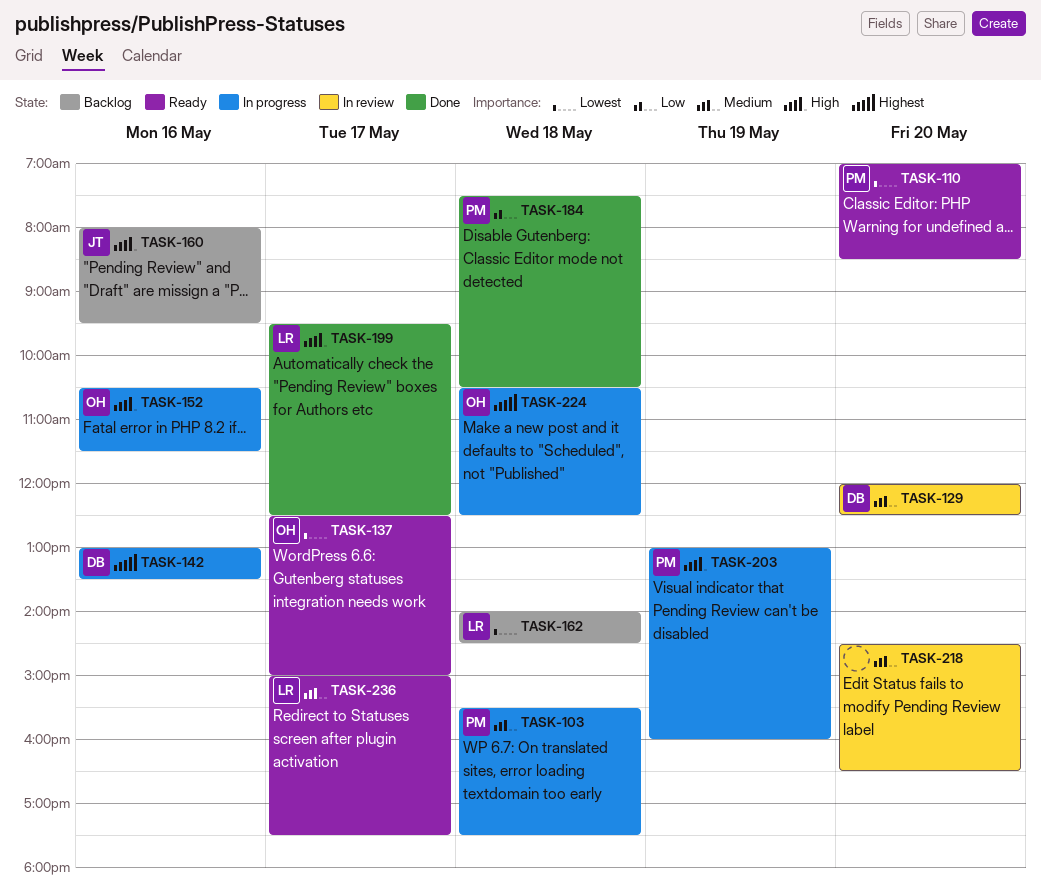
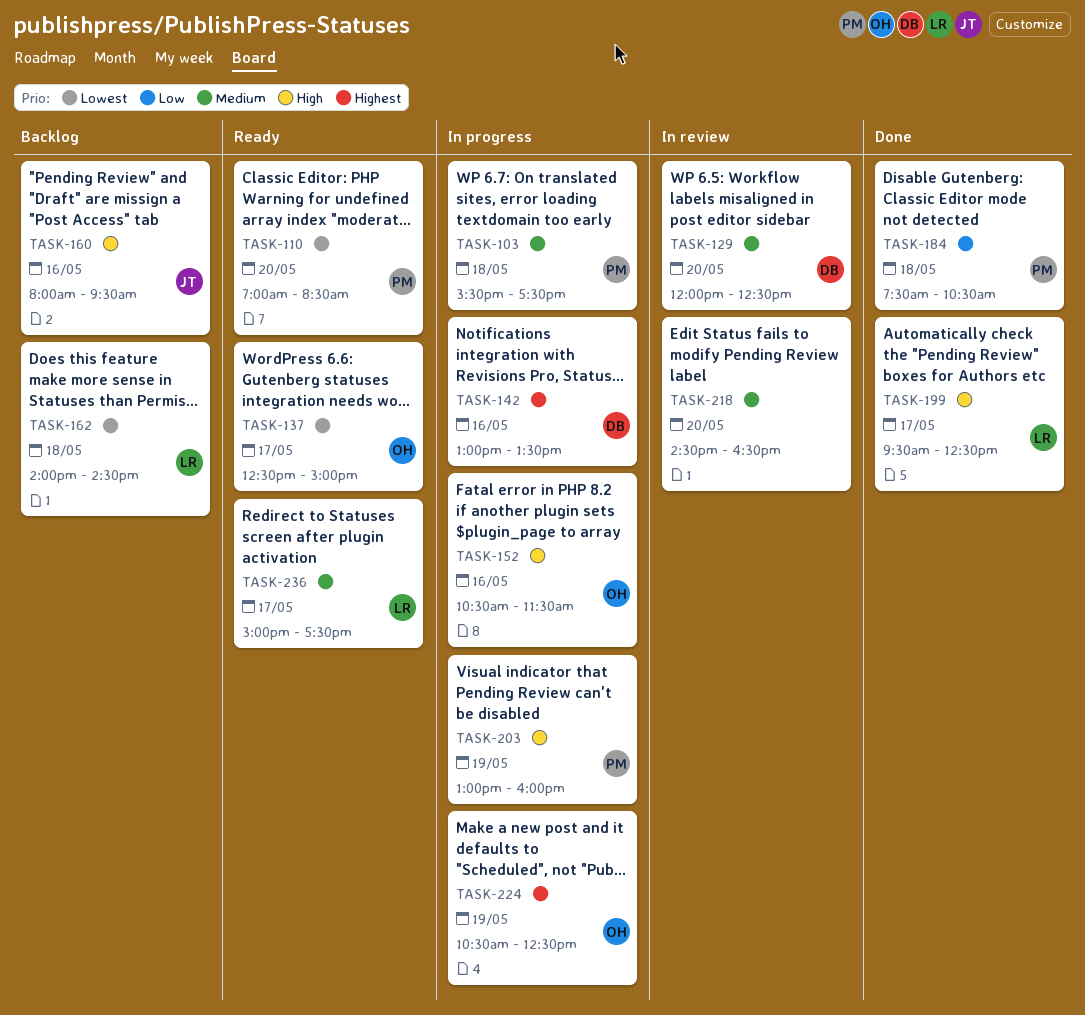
TASK-224, day: May 18 -> May 19

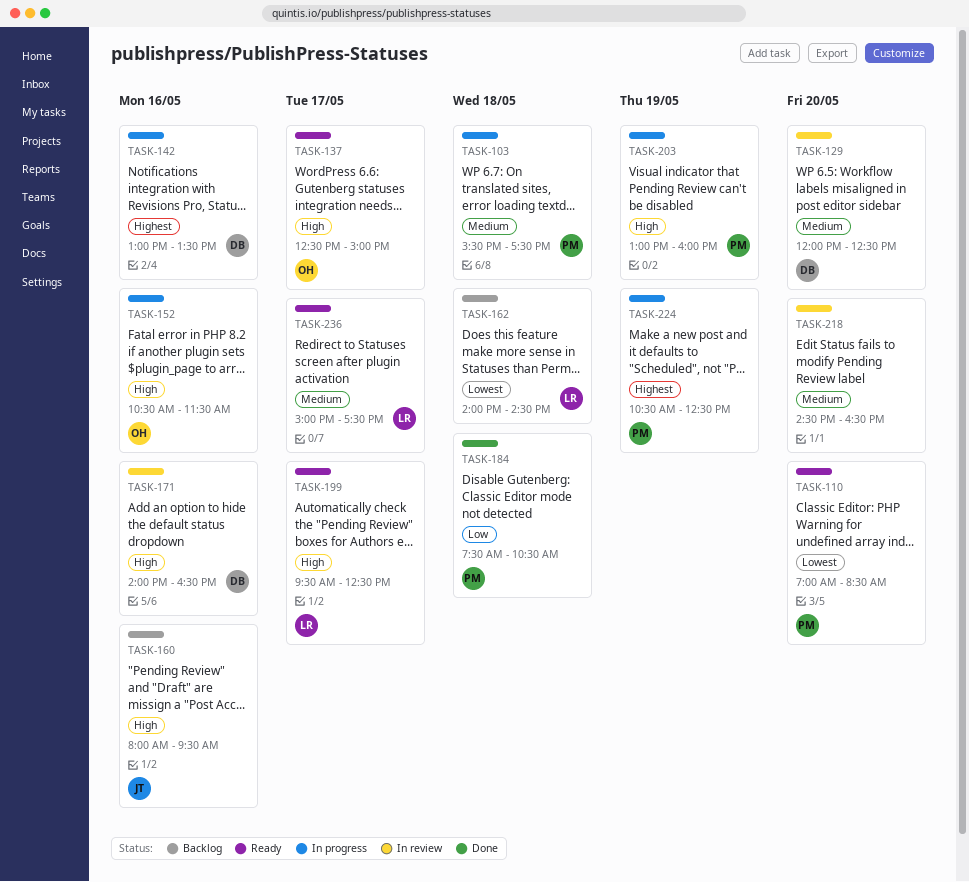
TASK-137, priority: Lowest -> High
TASK-171: none -> present
TASK-199, status: Done -> Ready
TASK-224, owner: OH -> PM

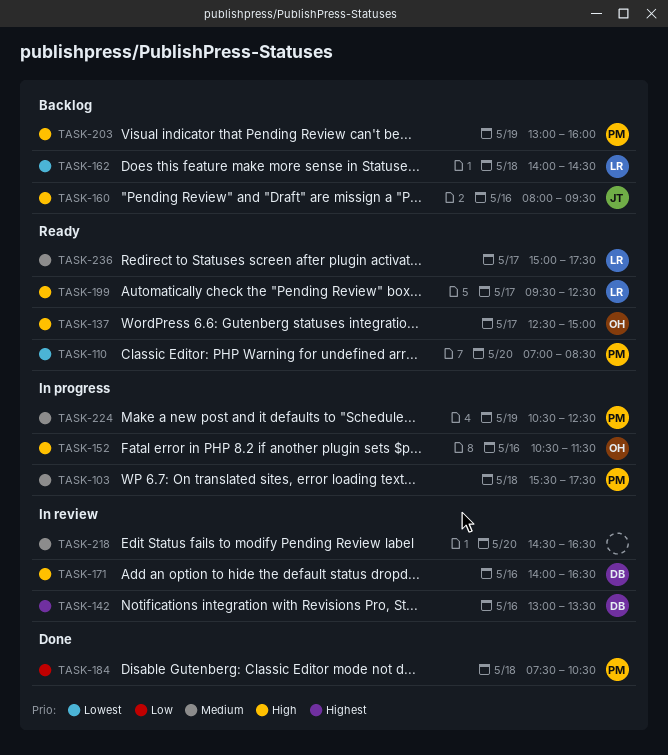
TASK-129: present -> none
TASK-142, status: In progress -> In review
TASK-203, status: In progress -> Backlog
TASK-224, priority: Highest -> Medium

